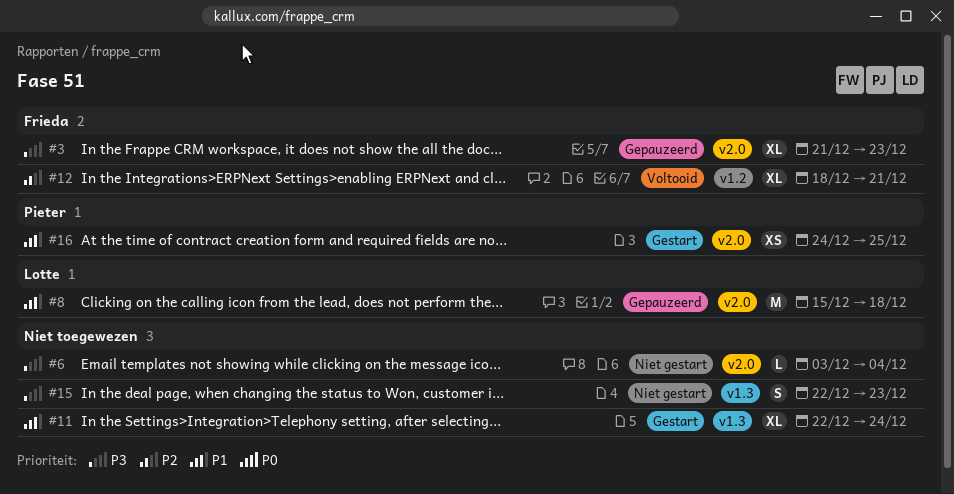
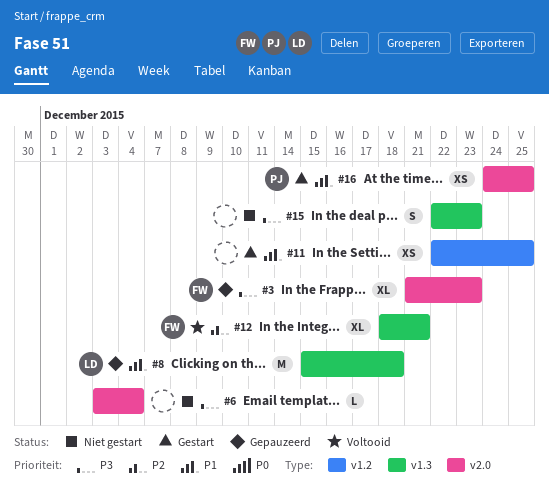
#8, label: v2.0 -> v1.3
#11, label: v1.3 -> v1.2
#11, estimate: XL -> XS
#11, due: Dec 24 -> Dec 25
#12, label: v1.2 -> v1.3

